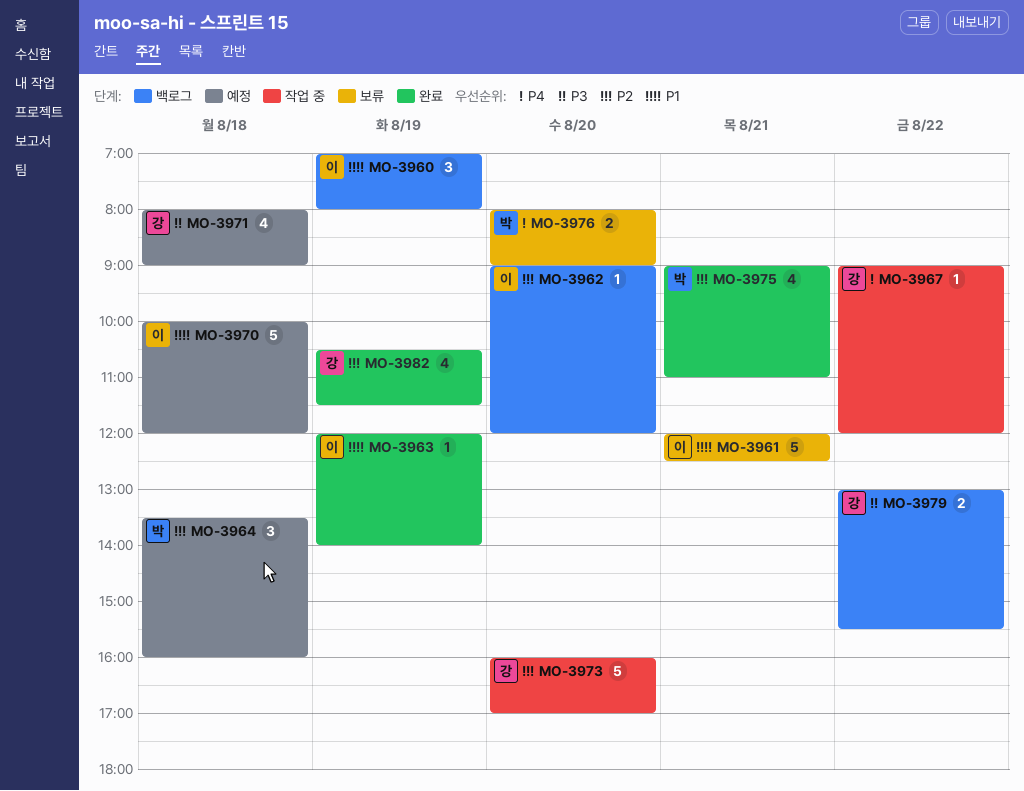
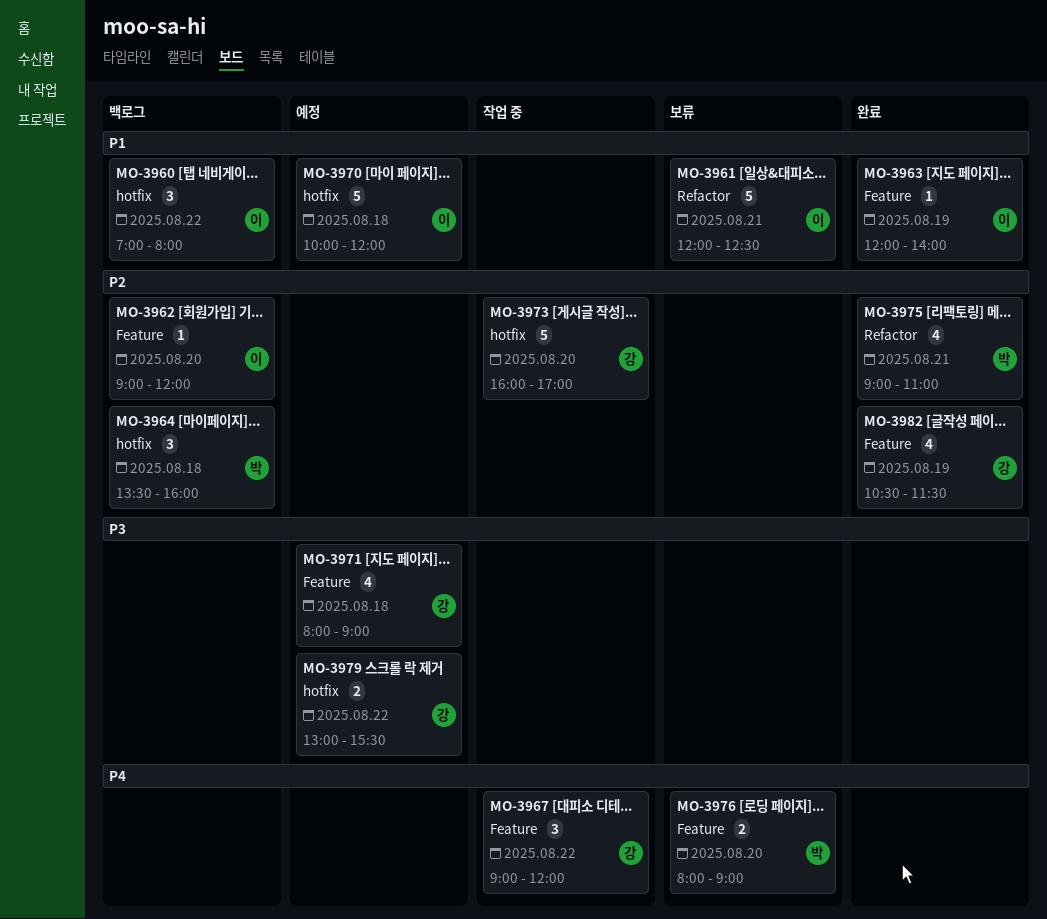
MO-3960, day: Aug 19 -> Aug 22
MO-3964, status: 예정 -> 백로그
MO-3967, estimate: 1 -> 3
MO-3979, status: 백로그 -> 예정

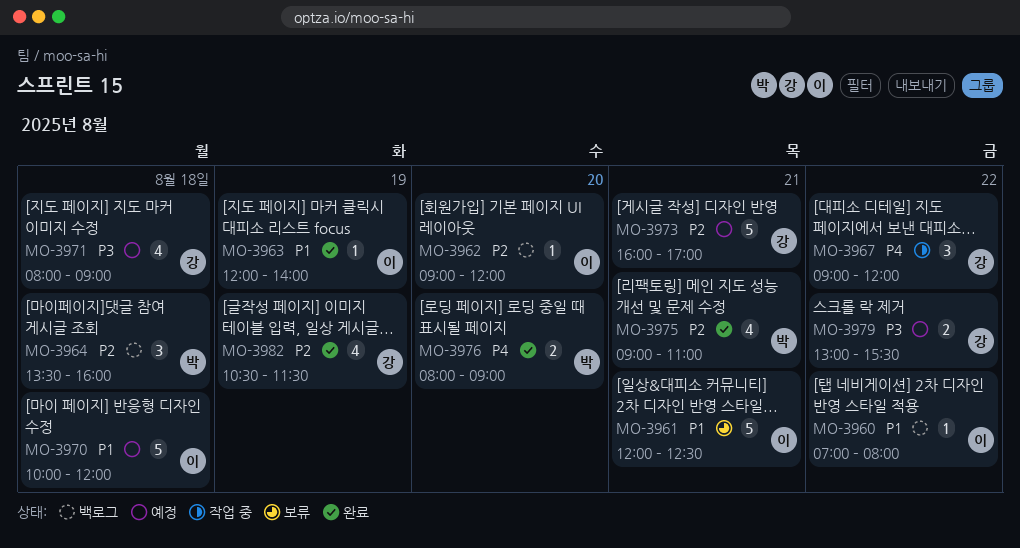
MO-3960, estimate: 3 -> 1
MO-3973, status: 작업 중 -> 예정
MO-3973, day: Aug 20 -> Aug 21
MO-3976, status: 보류 -> 완료

